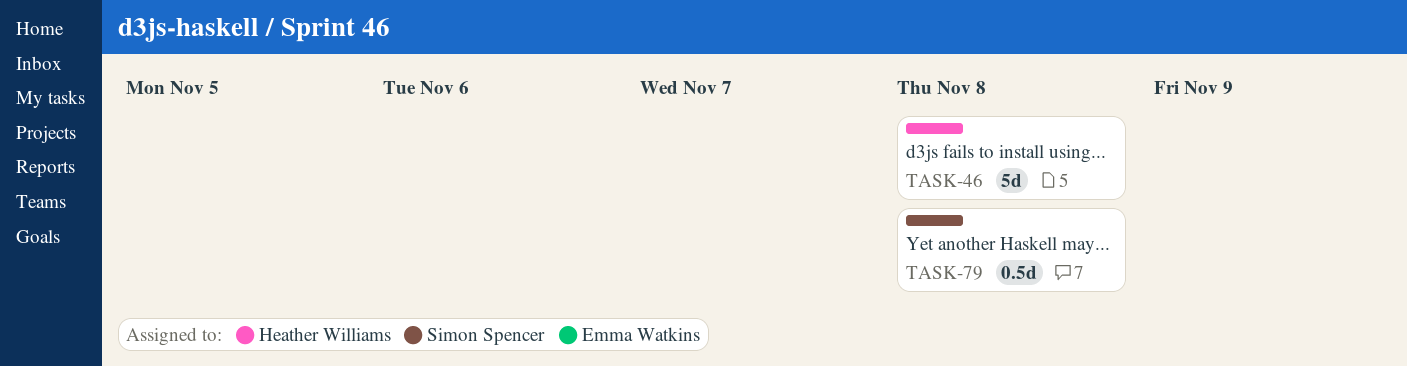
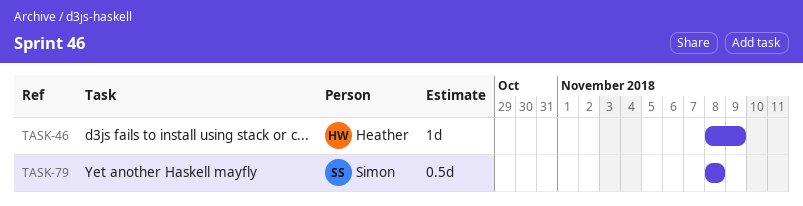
TASK-46, estimate: 5d -> 1d
TASK-46, due: Nov 8 -> Nov 9

